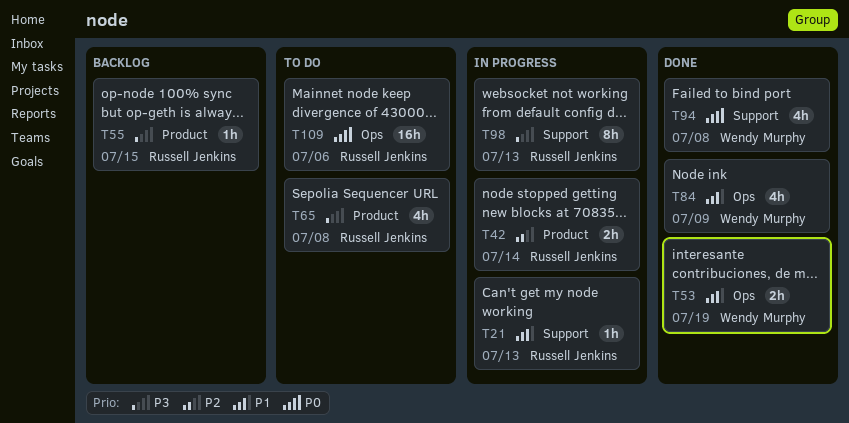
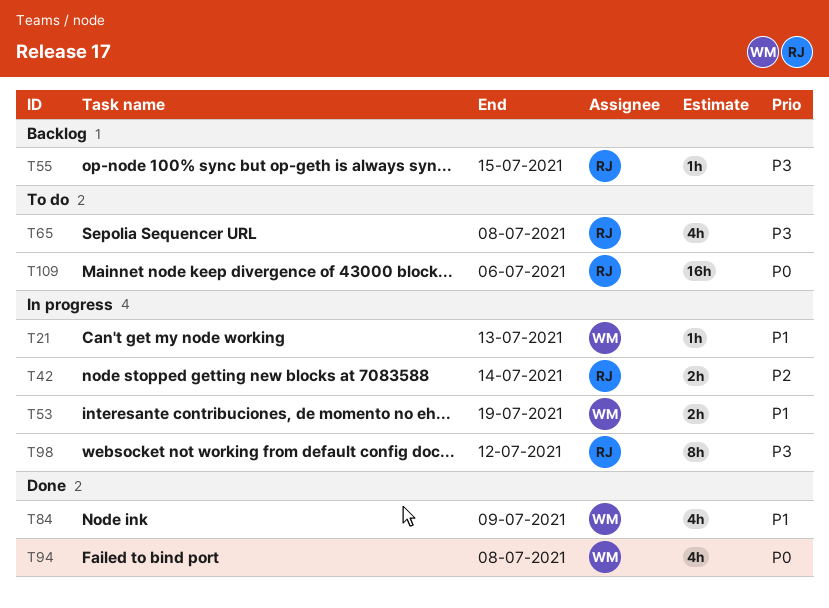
T21, owner: Russell Jenkins -> Wendy Murphy
T53, status: Done -> In progress
T98, due: Jul 13 -> Jul 12

